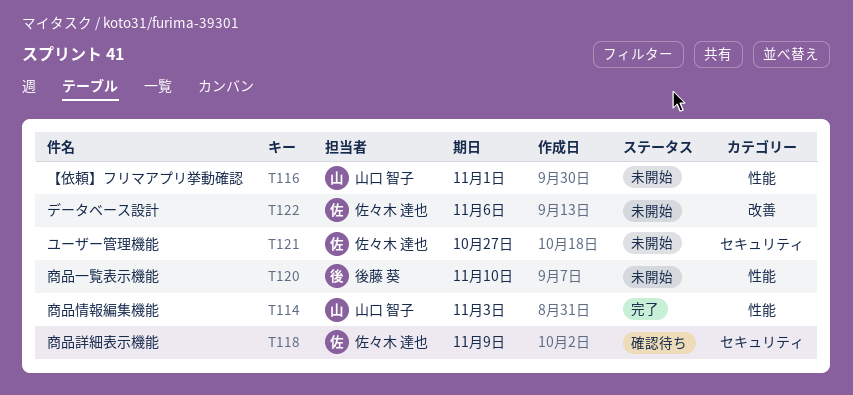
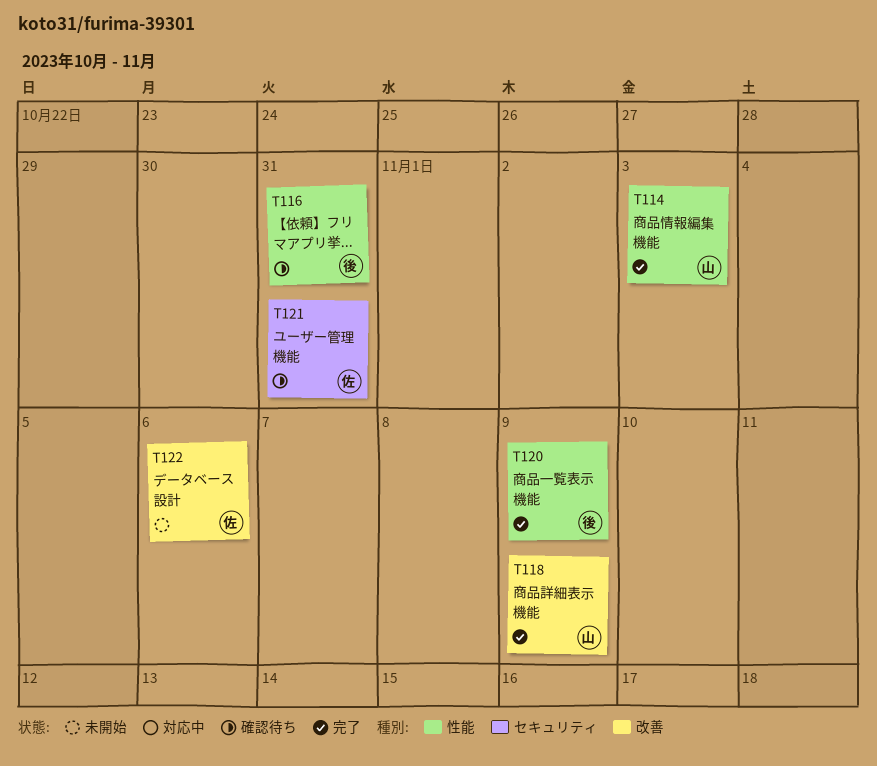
T116, status: 未開始 -> 確認待ち
T116, owner: 山口 智子 -> 後藤 葵
T116, due: Nov 1 -> Oct 31
T118, status: 確認待ち -> 完了
T118, owner: 佐々木 達也 -> 山口 智子
T118, label: セキュリティ -> 改善
T120, status: 未開始 -> 完了
T120, due: Nov 10 -> Nov 9
T121, status: 未開始 -> 確認待ち
T121, due: Oct 27 -> Oct 31

